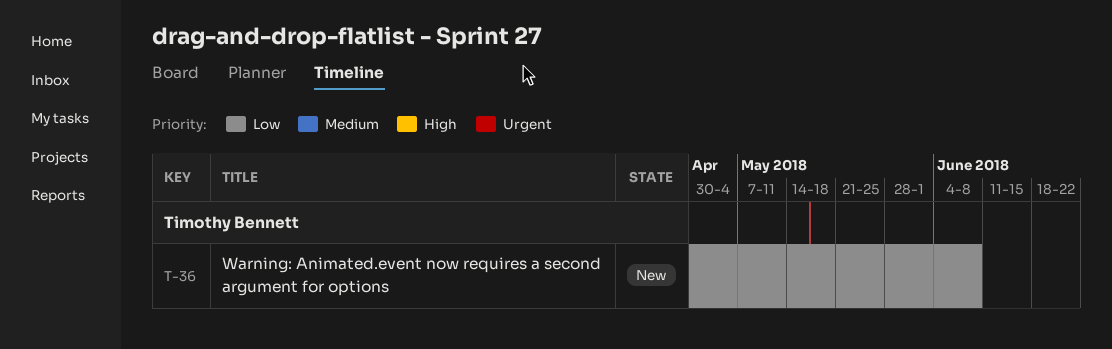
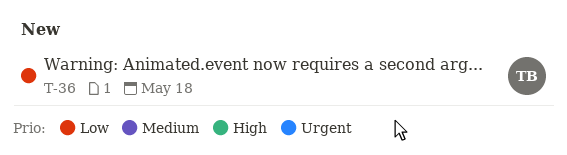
T-36, due: Jun 8 -> May 18

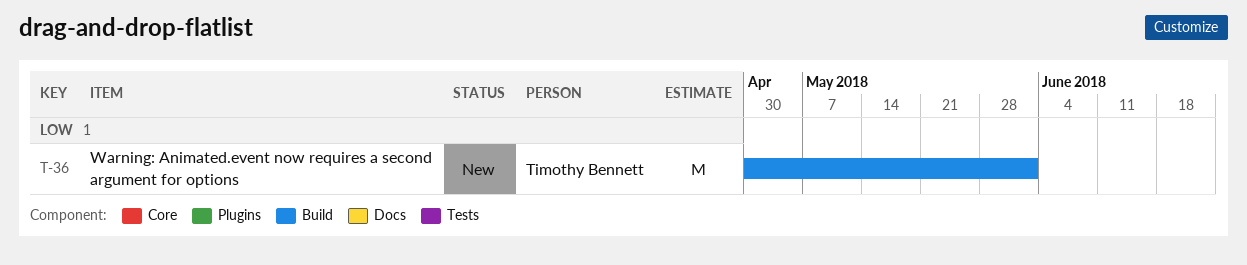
T-36, due: May 18 -> Jun 1

